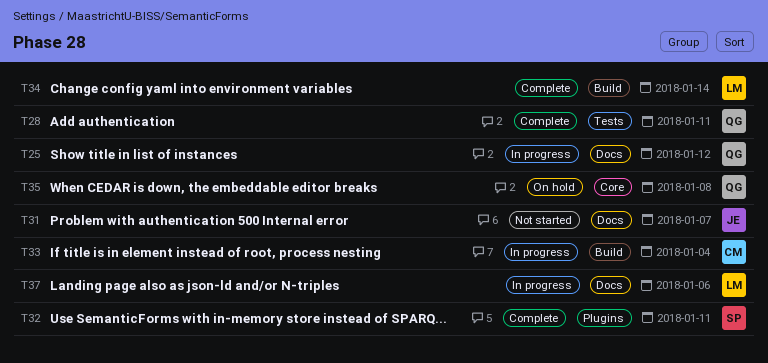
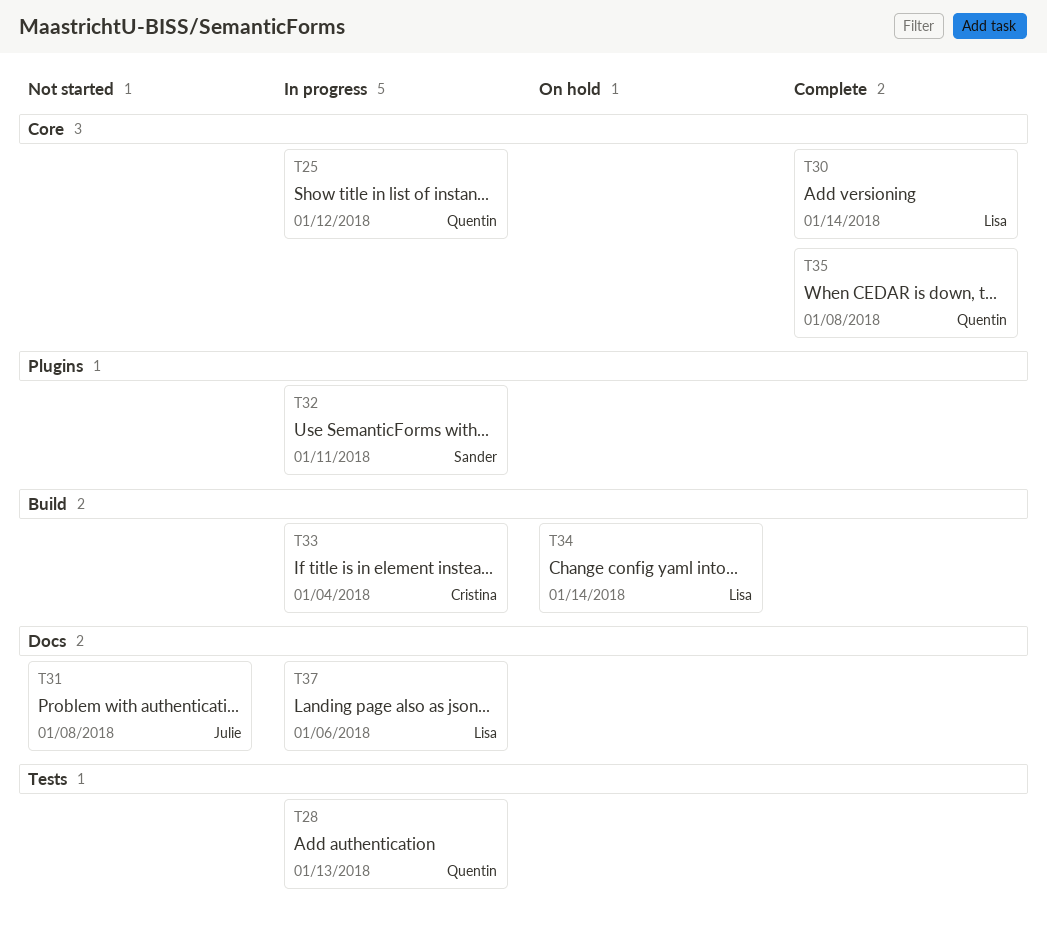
T25, label: Docs -> Core
T28, status: Complete -> In progress
T28, due: Jan 11 -> Jan 13
T30: none -> present
T31, due: Jan 7 -> Jan 8
T32, status: Complete -> In progress
T34, status: Complete -> On hold
T35, status: On hold -> Complete

